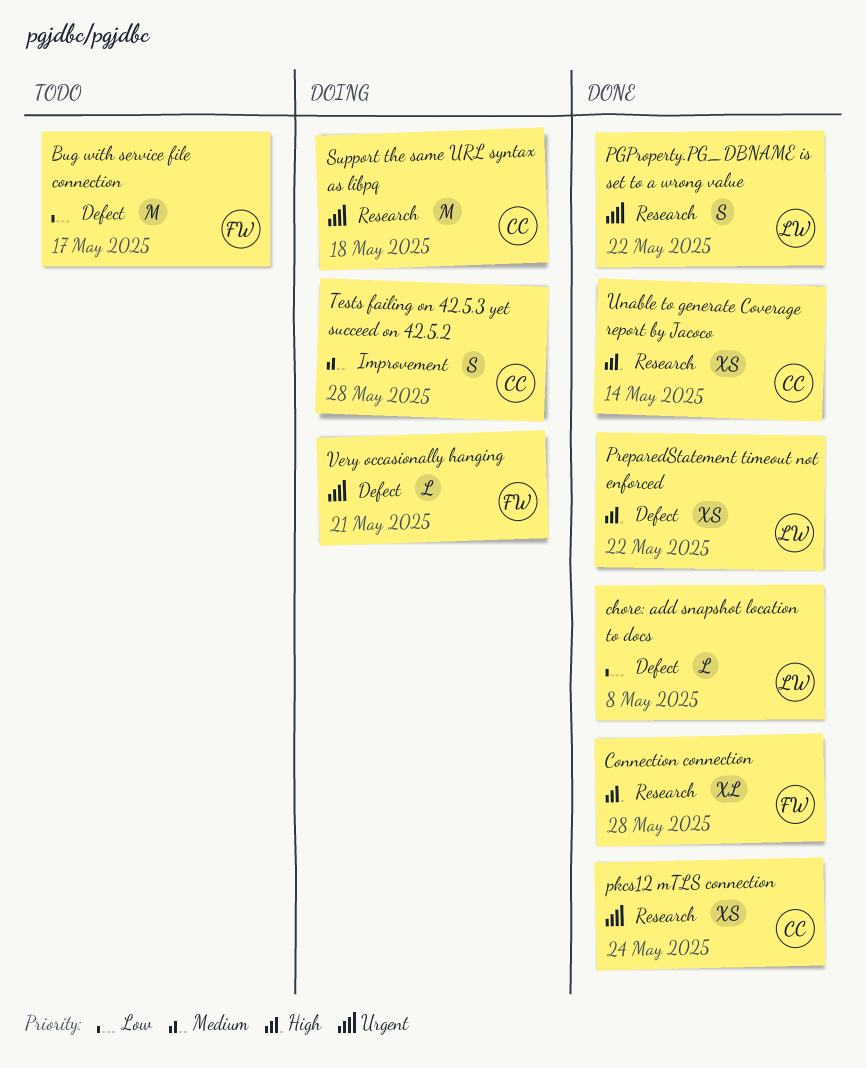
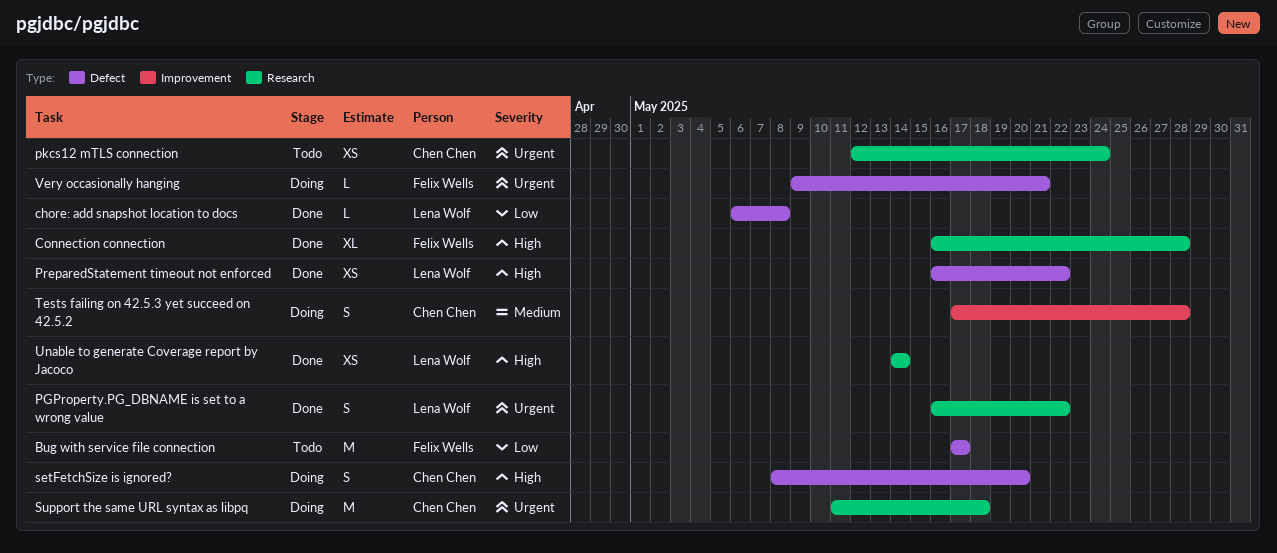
pkcs12 mTLS connection, status: Done -> Todo
setFetchSize is ignored?: none -> present
Unable to generate Coverage report by Jacoco, owner: Chen Chen -> Lena Wolf

